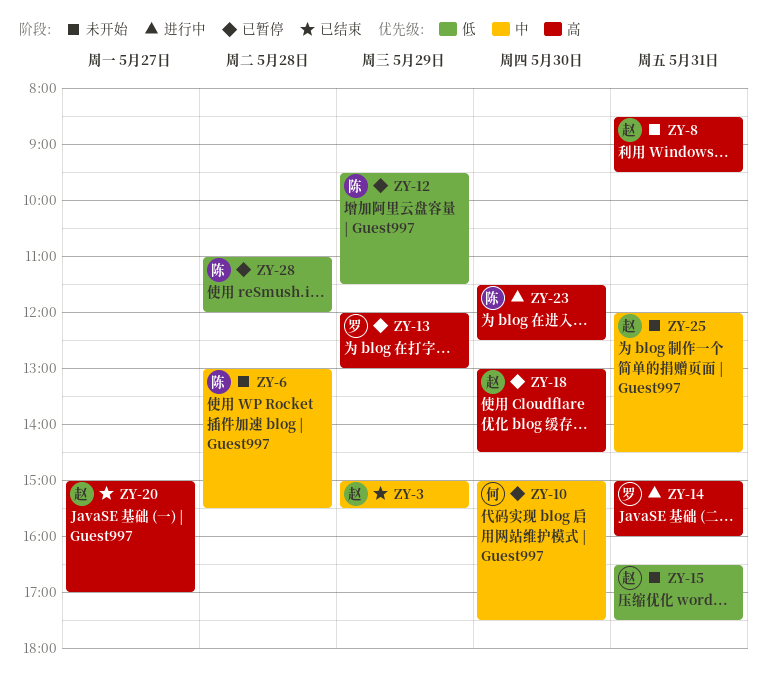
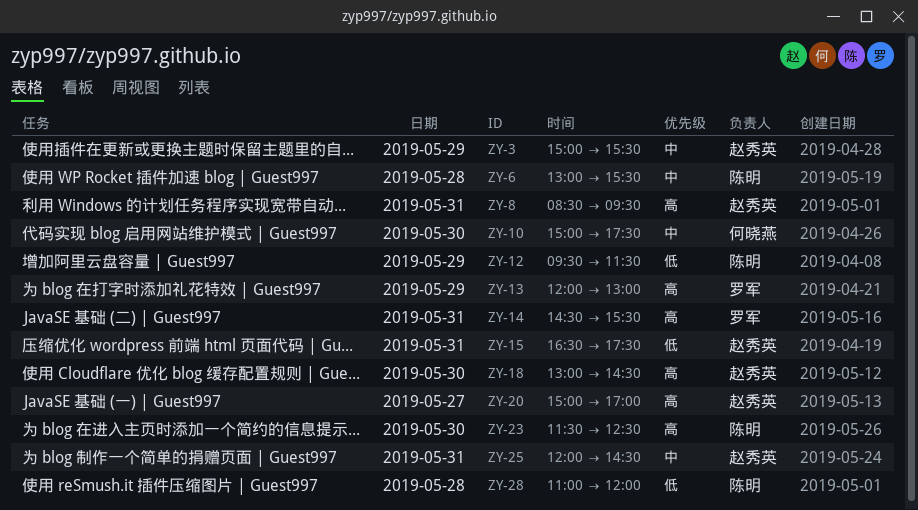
ZY-14, begins: 15:00 -> 14:30
ZY-14, ends: 16:00 -> 15:30

